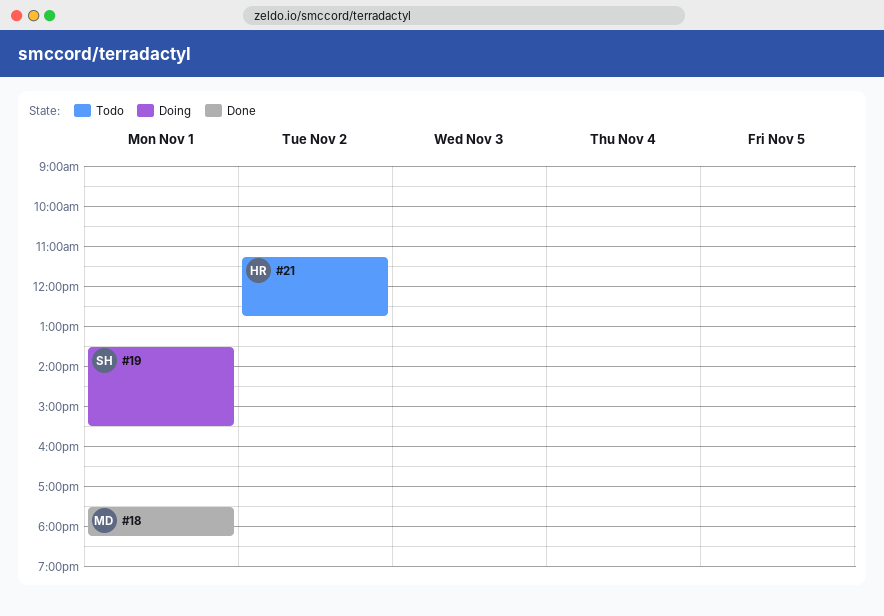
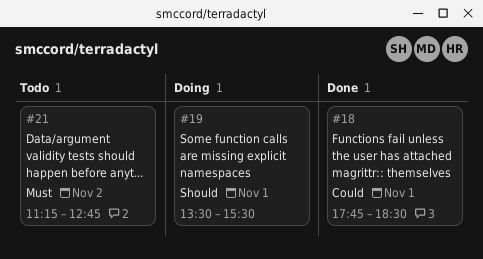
#18, begins: 17:30 -> 17:45
#18, ends: 18:15 -> 18:30

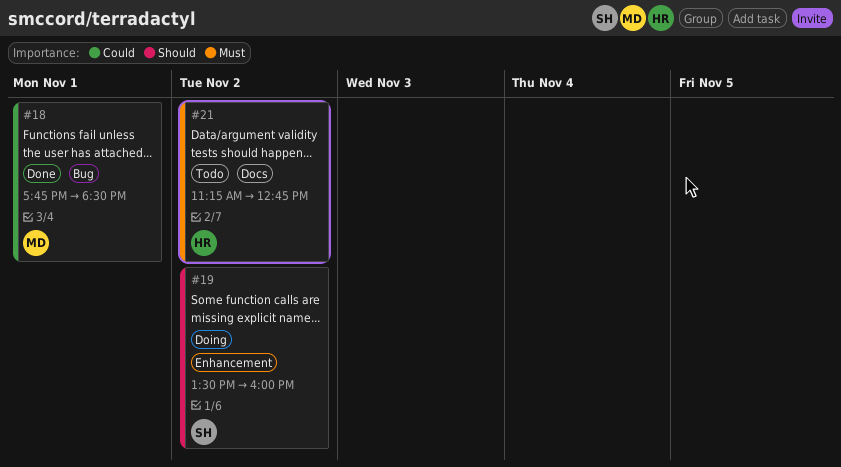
#19, day: Nov 1 -> Nov 2
#19, ends: 15:30 -> 16:00

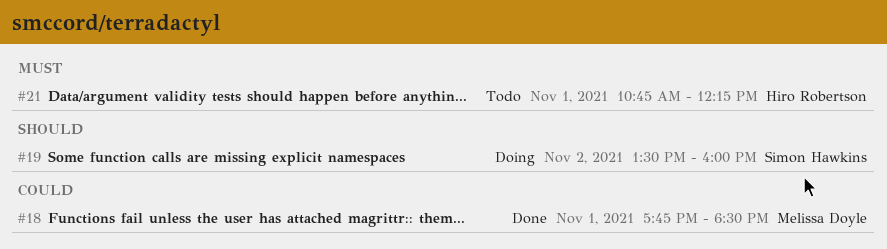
#21, day: Nov 2 -> Nov 1
#21, begins: 11:15 -> 10:45
#21, ends: 12:45 -> 12:15

